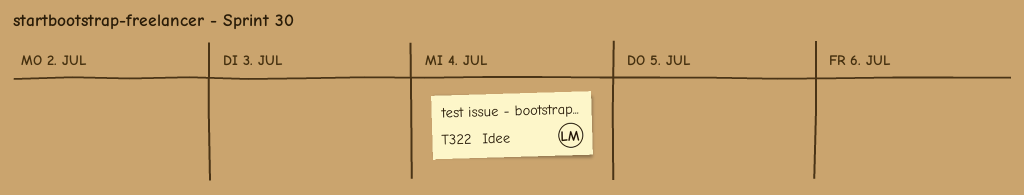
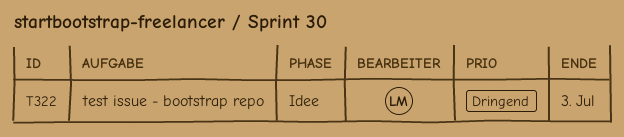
T322, due: Jul 4 -> Jul 3

